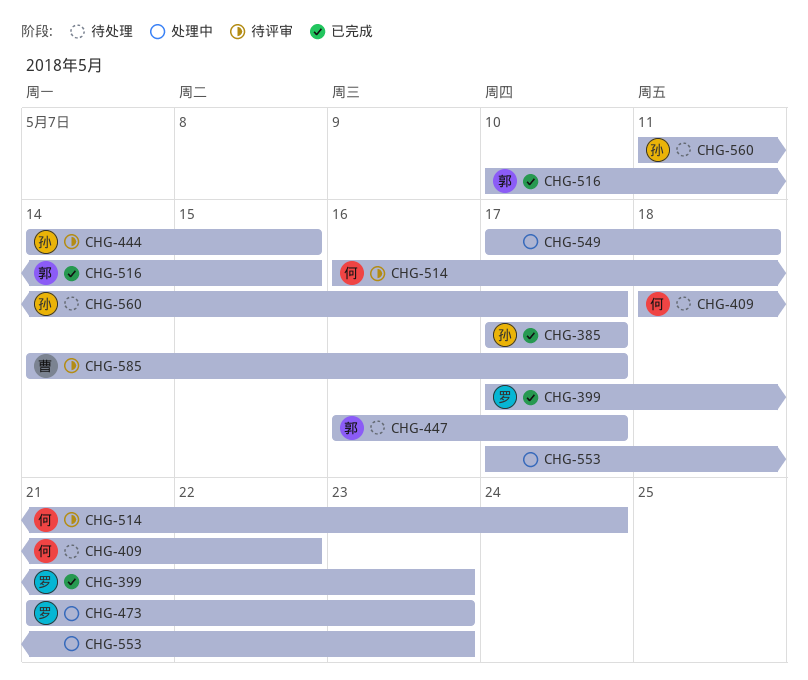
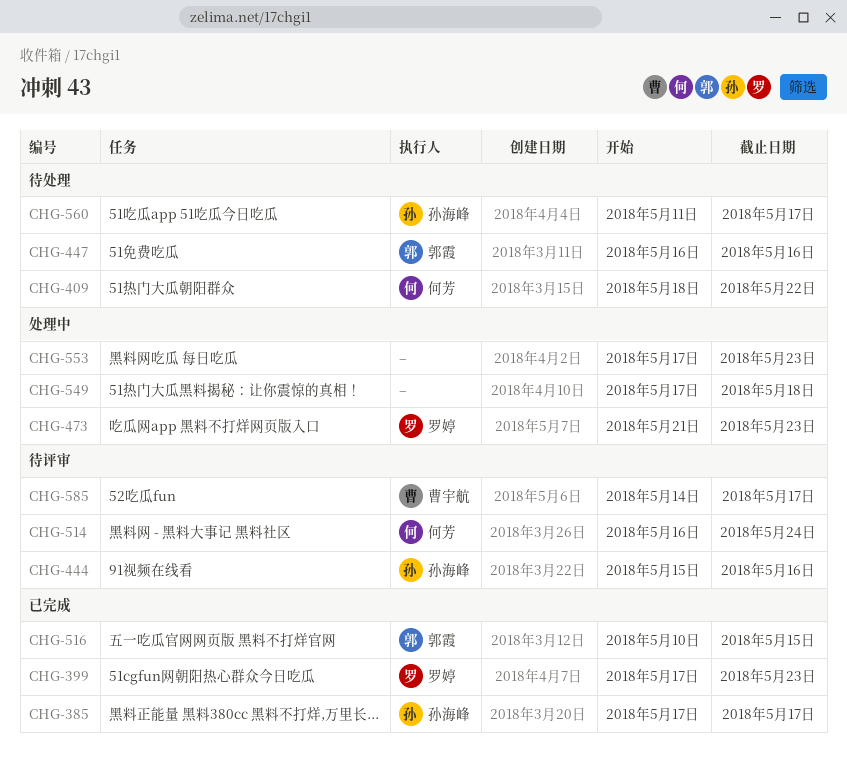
CHG-444, start: May 14 -> May 15
CHG-444, due: May 15 -> May 16
CHG-447, due: May 17 -> May 16

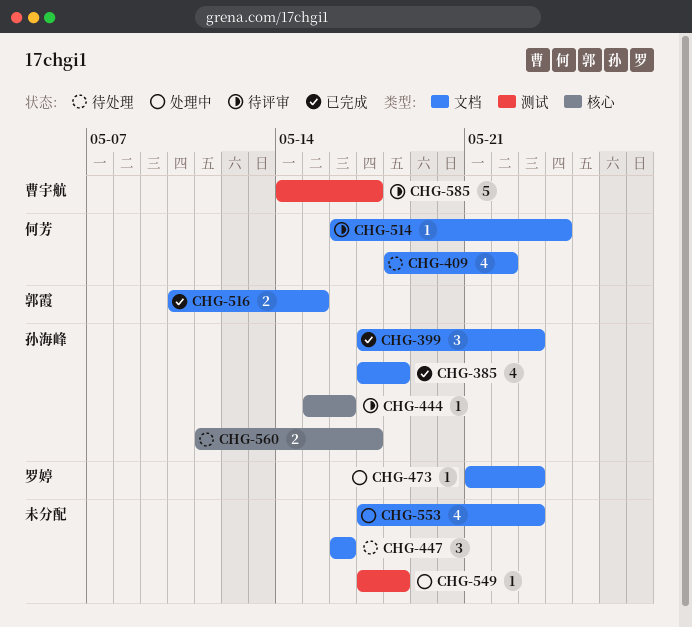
CHG-385, due: May 17 -> May 18
CHG-399, owner: 罗婷 -> 孙海峰
CHG-447, owner: 郭霞 -> none

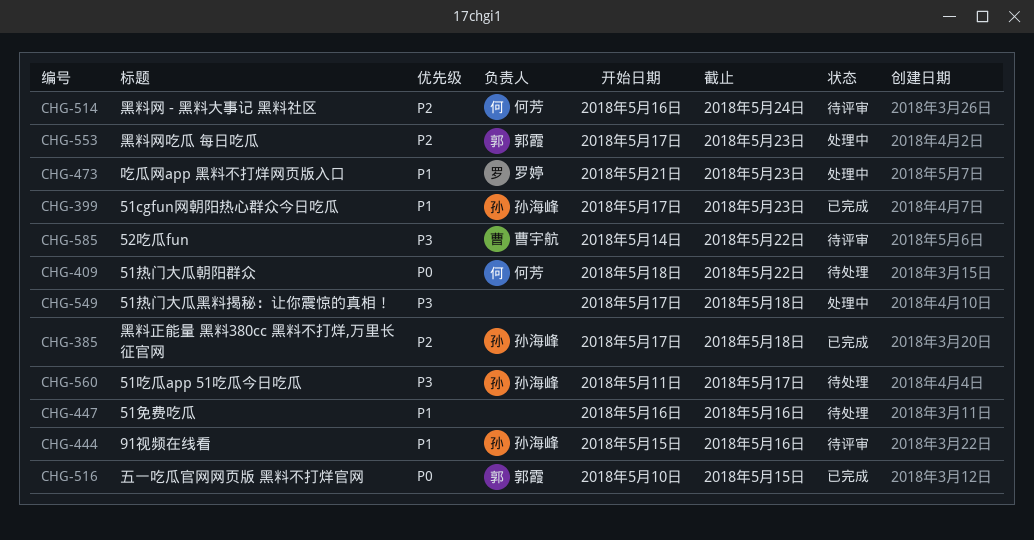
CHG-553, owner: none -> 郭霞
CHG-585, due: May 17 -> May 22

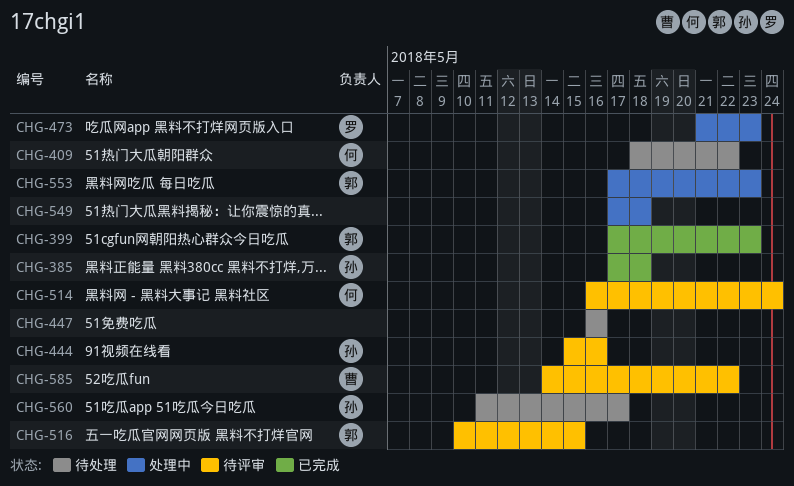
CHG-399, owner: 孙海峰 -> 郭霞
CHG-516, status: 已完成 -> 待评审

